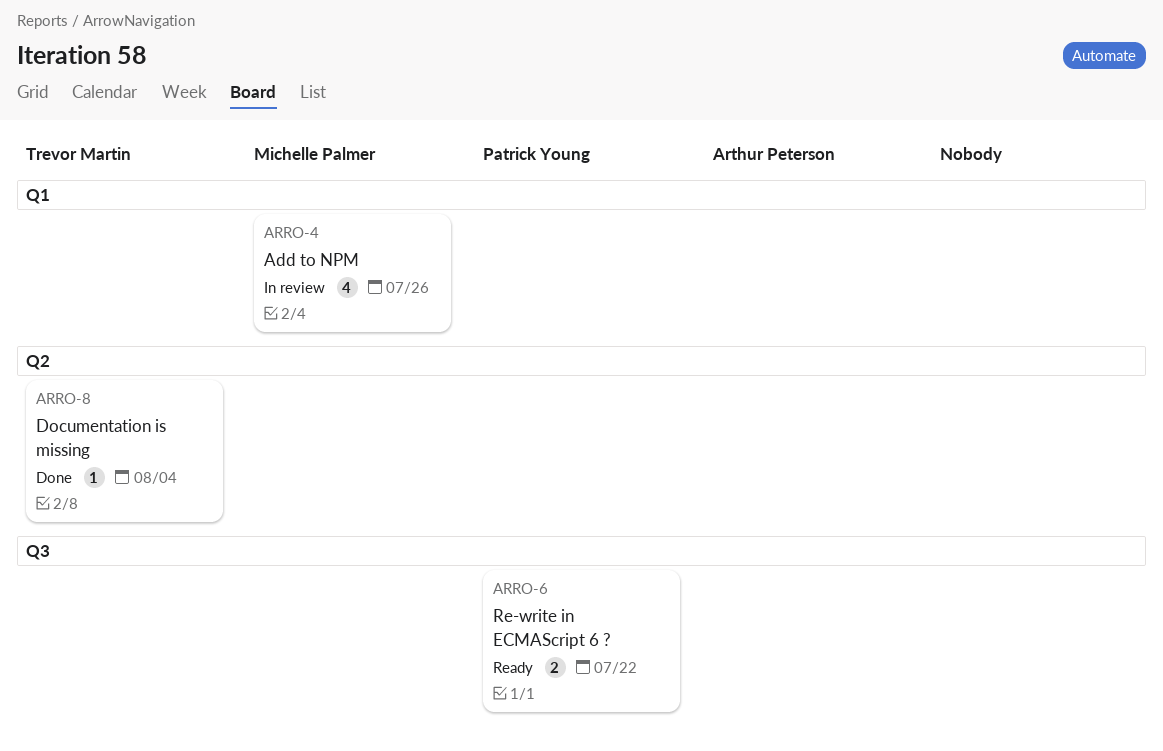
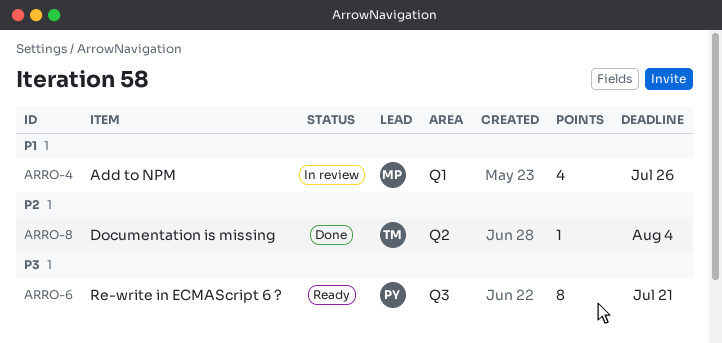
ARRO-6, estimate: 2 -> 8
ARRO-6, due: Jul 22 -> Jul 21

